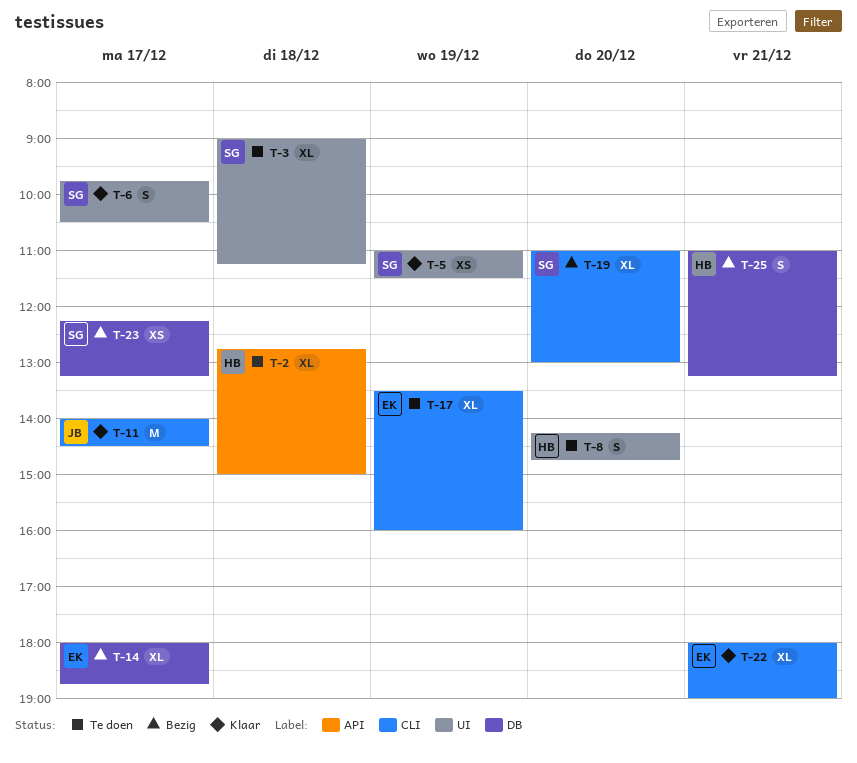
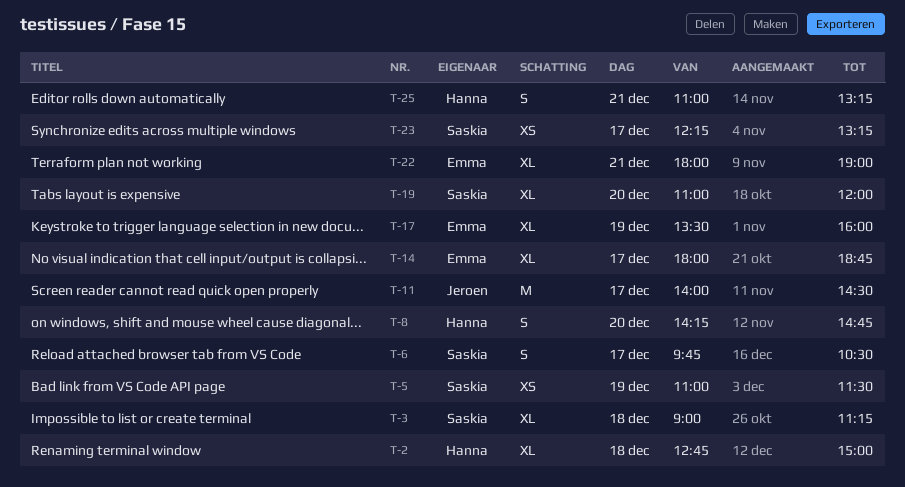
T-19, ends: 13:00 -> 12:00

